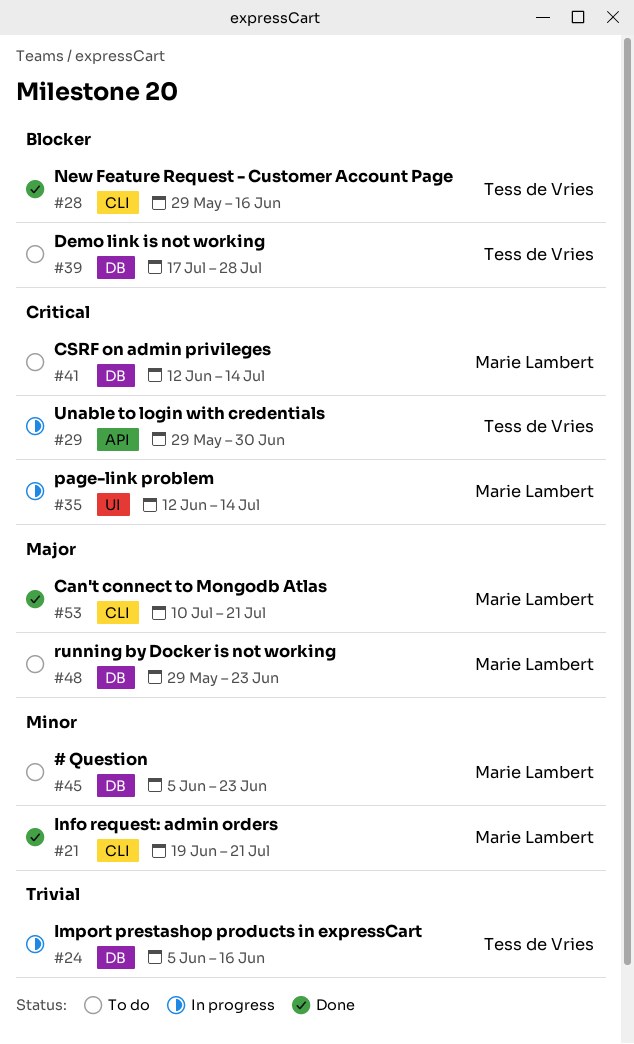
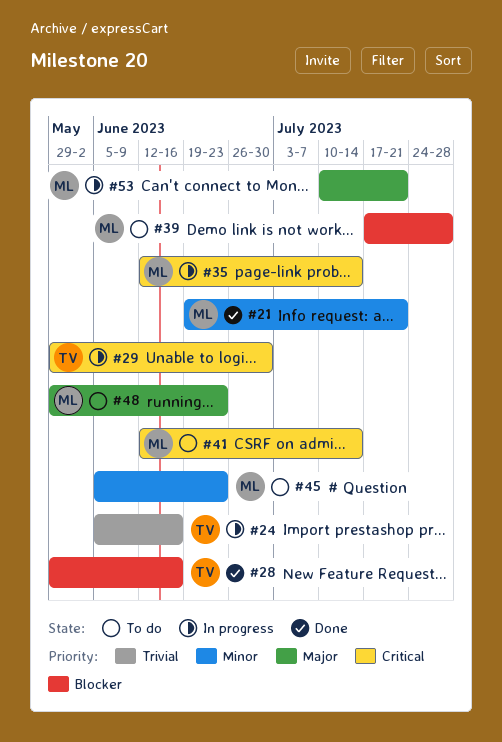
#39, owner: Tess de Vries -> Marie Lambert
#53, status: Done -> In progress

